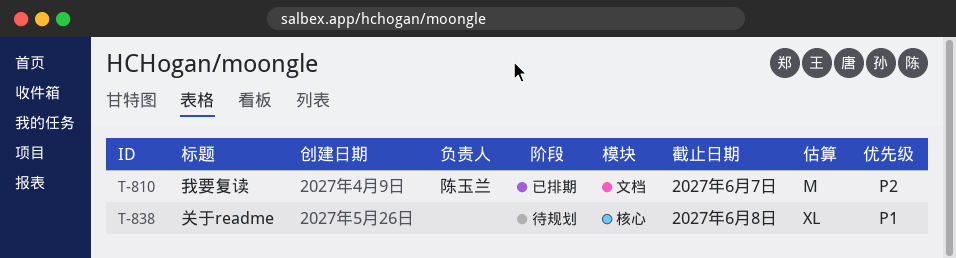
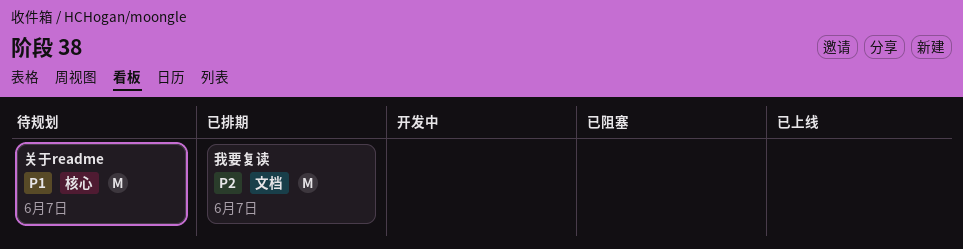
关于readme, estimate: XL -> M
关于readme, due: Jun 8 -> Jun 7

